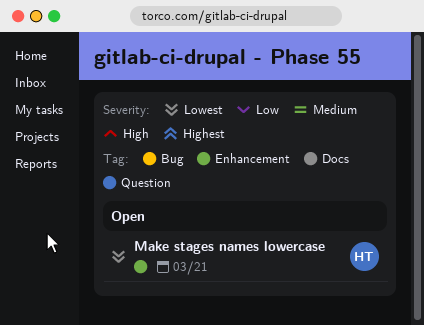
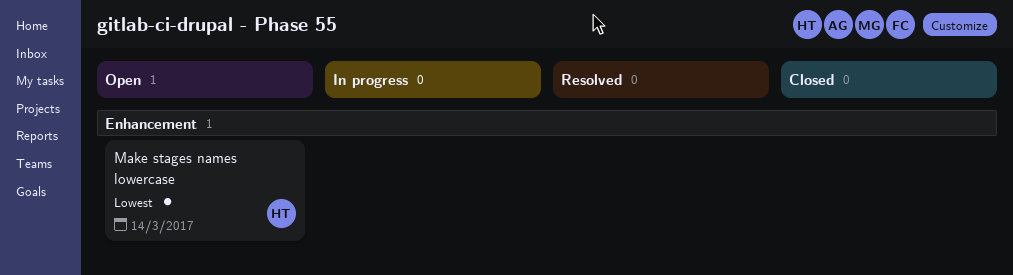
Make stages names lowercase, due: Mar 21 -> Mar 14

